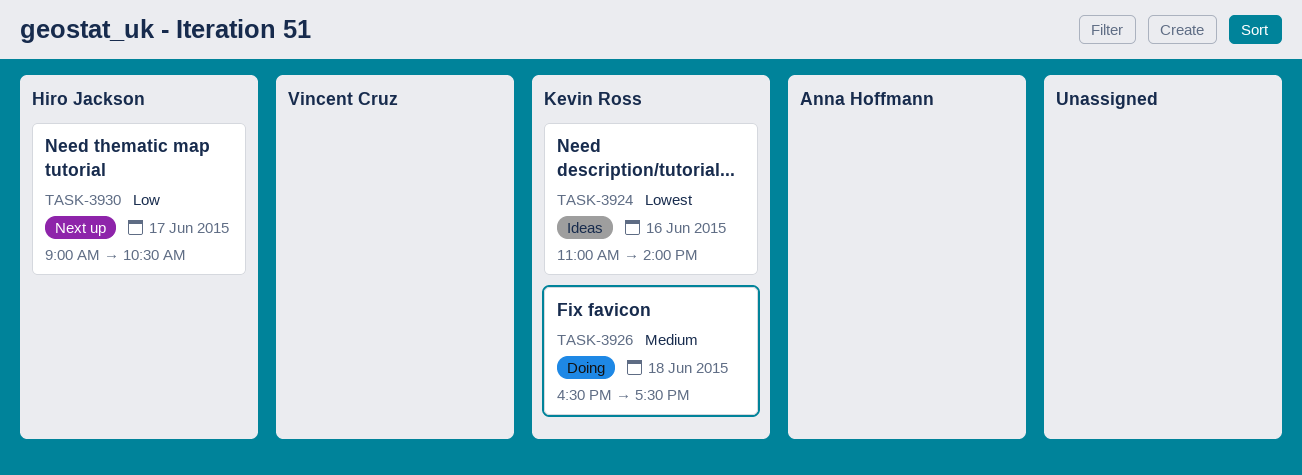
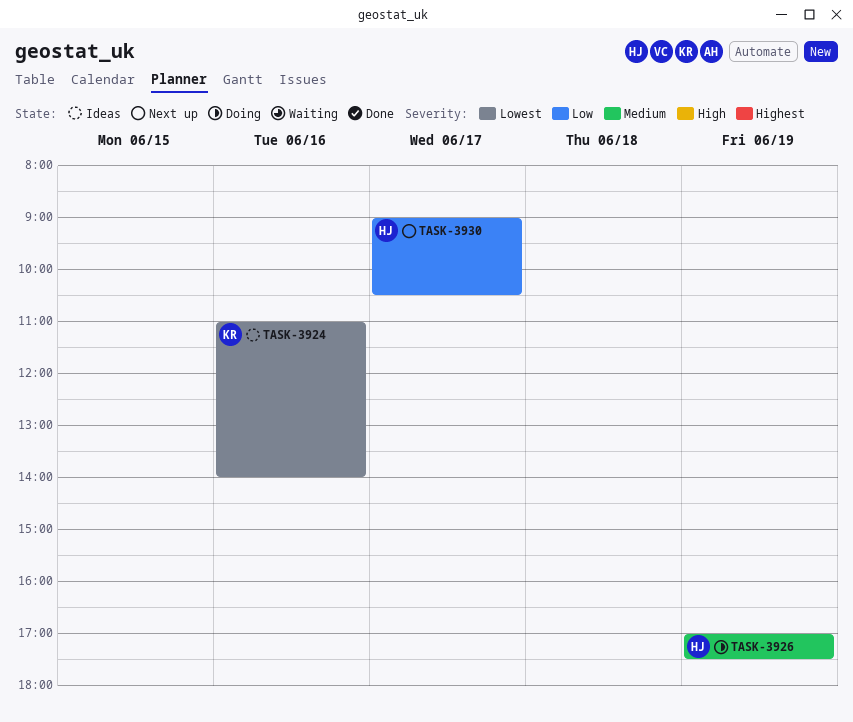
TASK-3926, owner: Kevin Ross -> Hiro Jackson
TASK-3926, day: Jun 18 -> Jun 19
TASK-3926, begins: 16:30 -> 17:00

